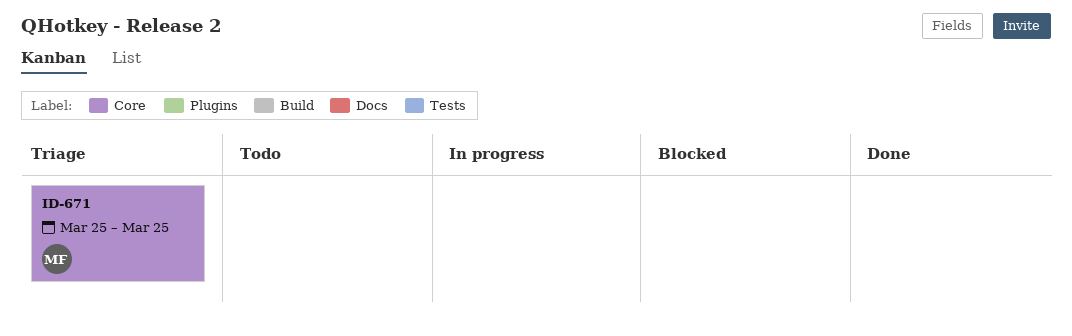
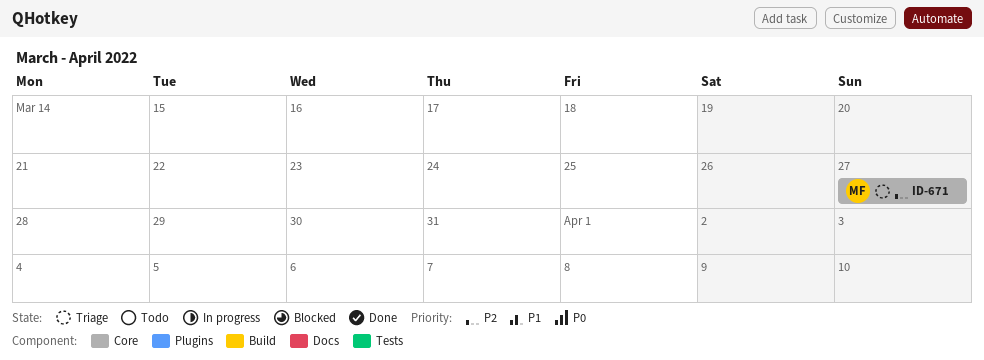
ID-671, start: Mar 25 -> Mar 27
ID-671, due: Mar 25 -> Mar 27

